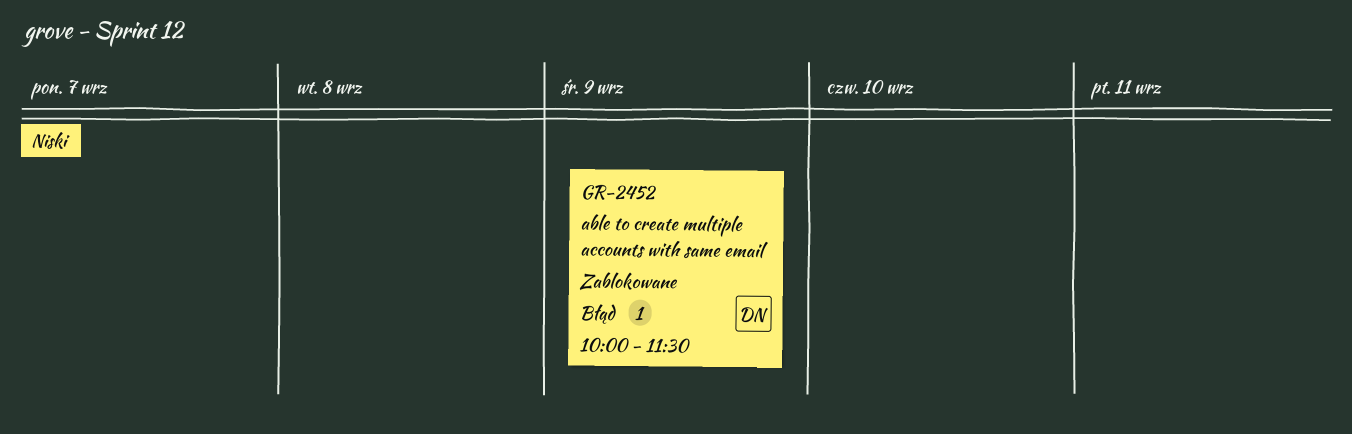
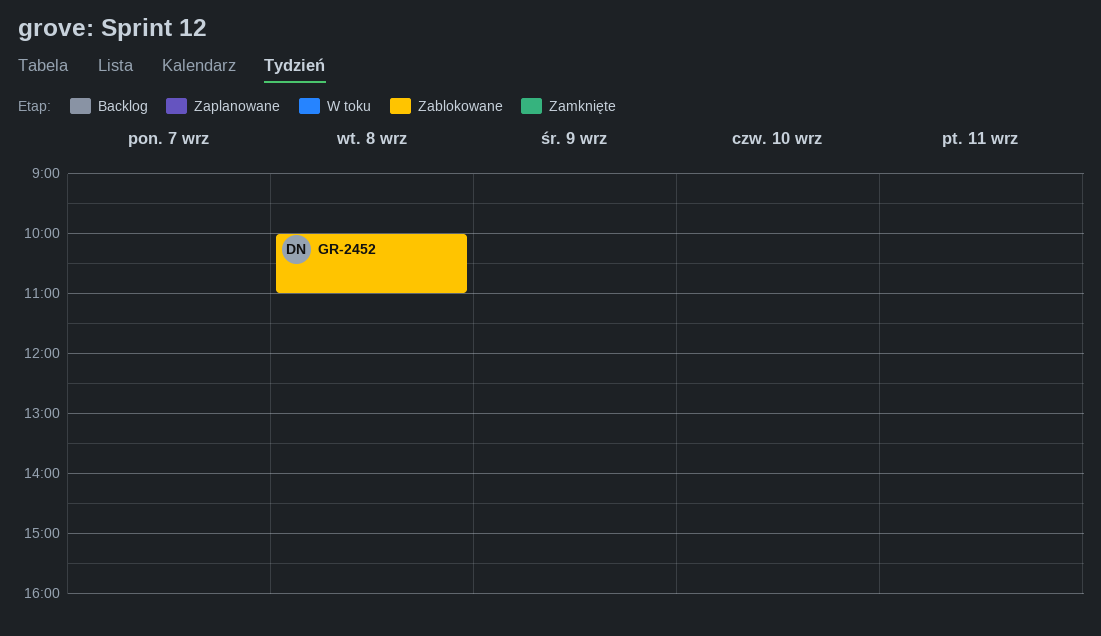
GR-2452, day: Sep 9 -> Sep 8
GR-2452, ends: 11:30 -> 11:00

